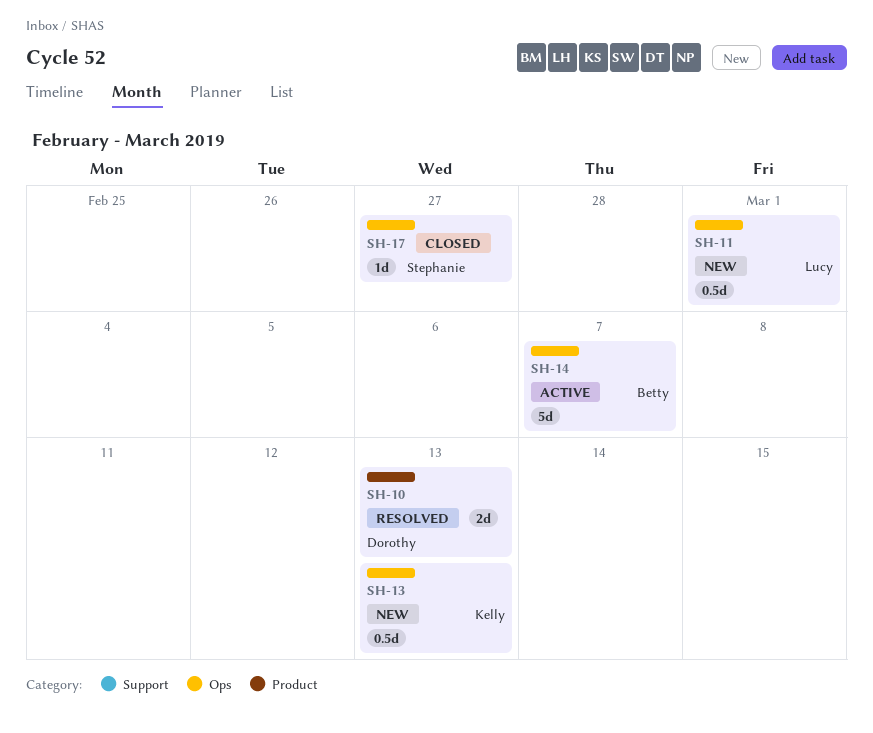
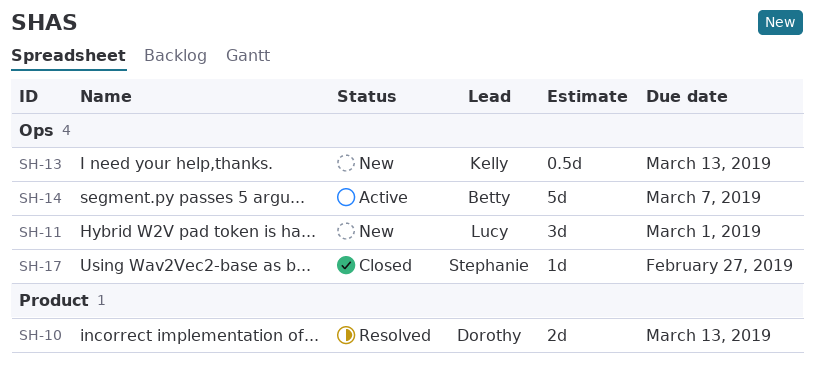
SH-11, estimate: 0.5d -> 3d

